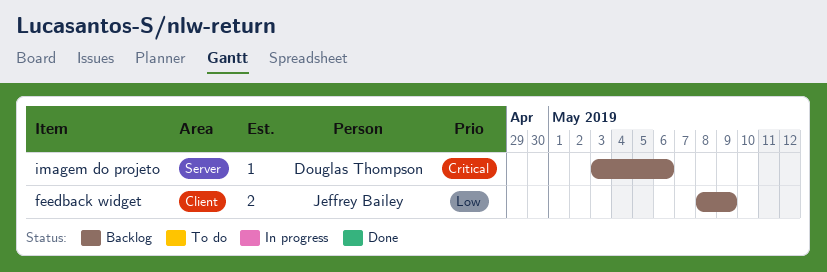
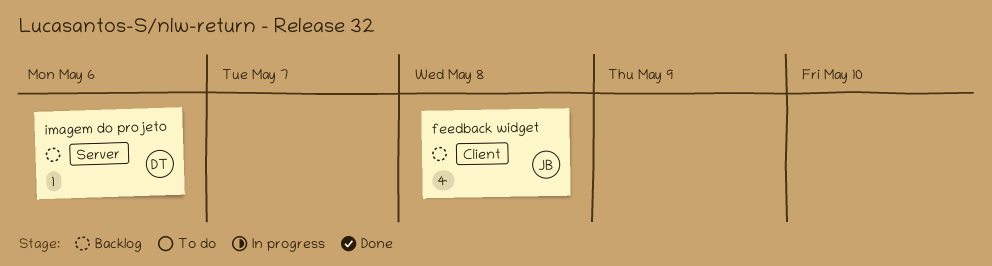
feedback widget, estimate: 2 -> 4
feedback widget, due: May 9 -> May 8

